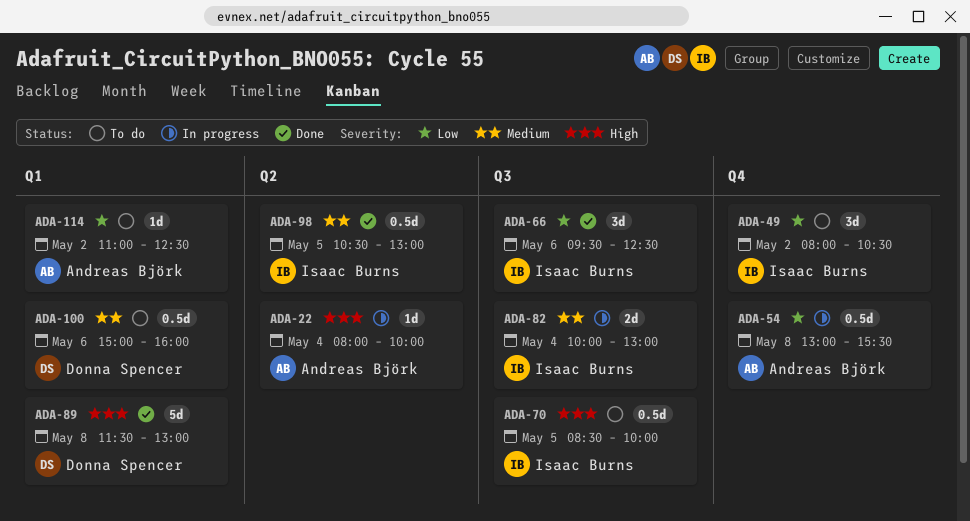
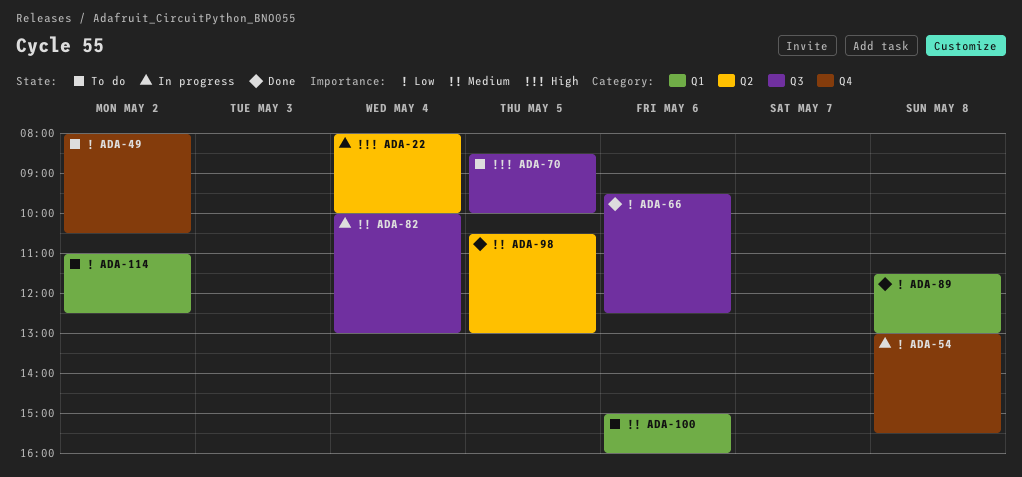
ADA-89, priority: High -> Low

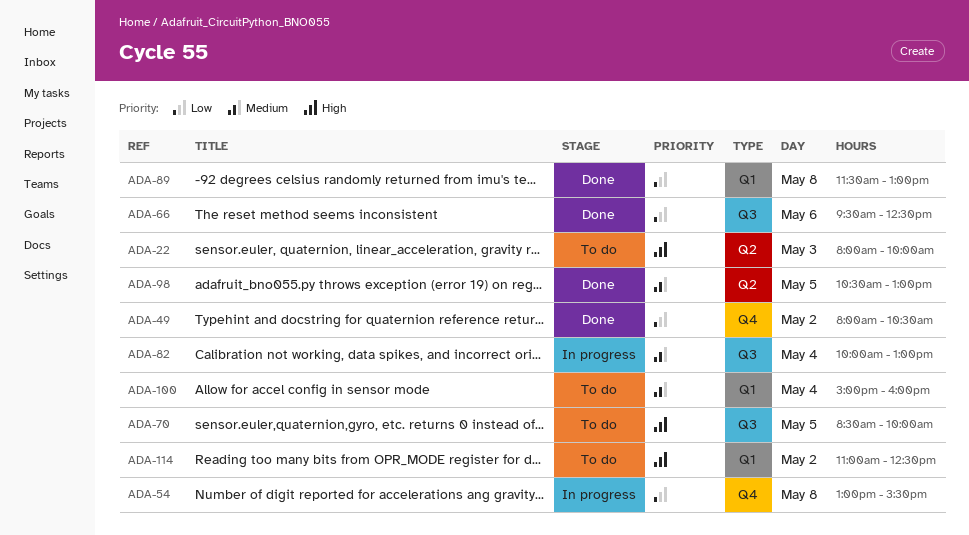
ADA-22, status: In progress -> To do
ADA-22, day: May 4 -> May 3
ADA-49, status: To do -> Done
ADA-100, day: May 6 -> May 4
ADA-114, priority: Low -> High

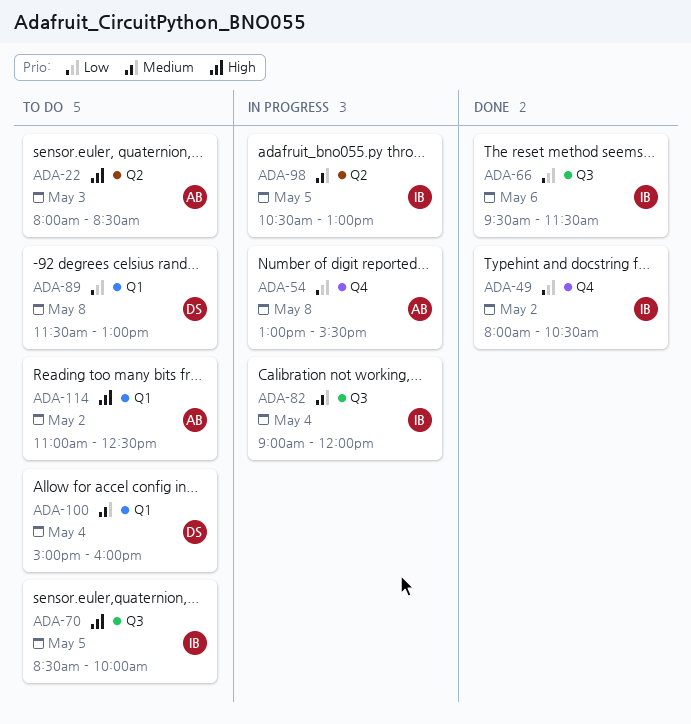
ADA-22, ends: 10:00 -> 08:30
ADA-66, ends: 12:30 -> 11:30
ADA-82, begins: 10:00 -> 09:00
ADA-82, ends: 13:00 -> 12:00
ADA-89, status: Done -> To do
ADA-98, status: Done -> In progress

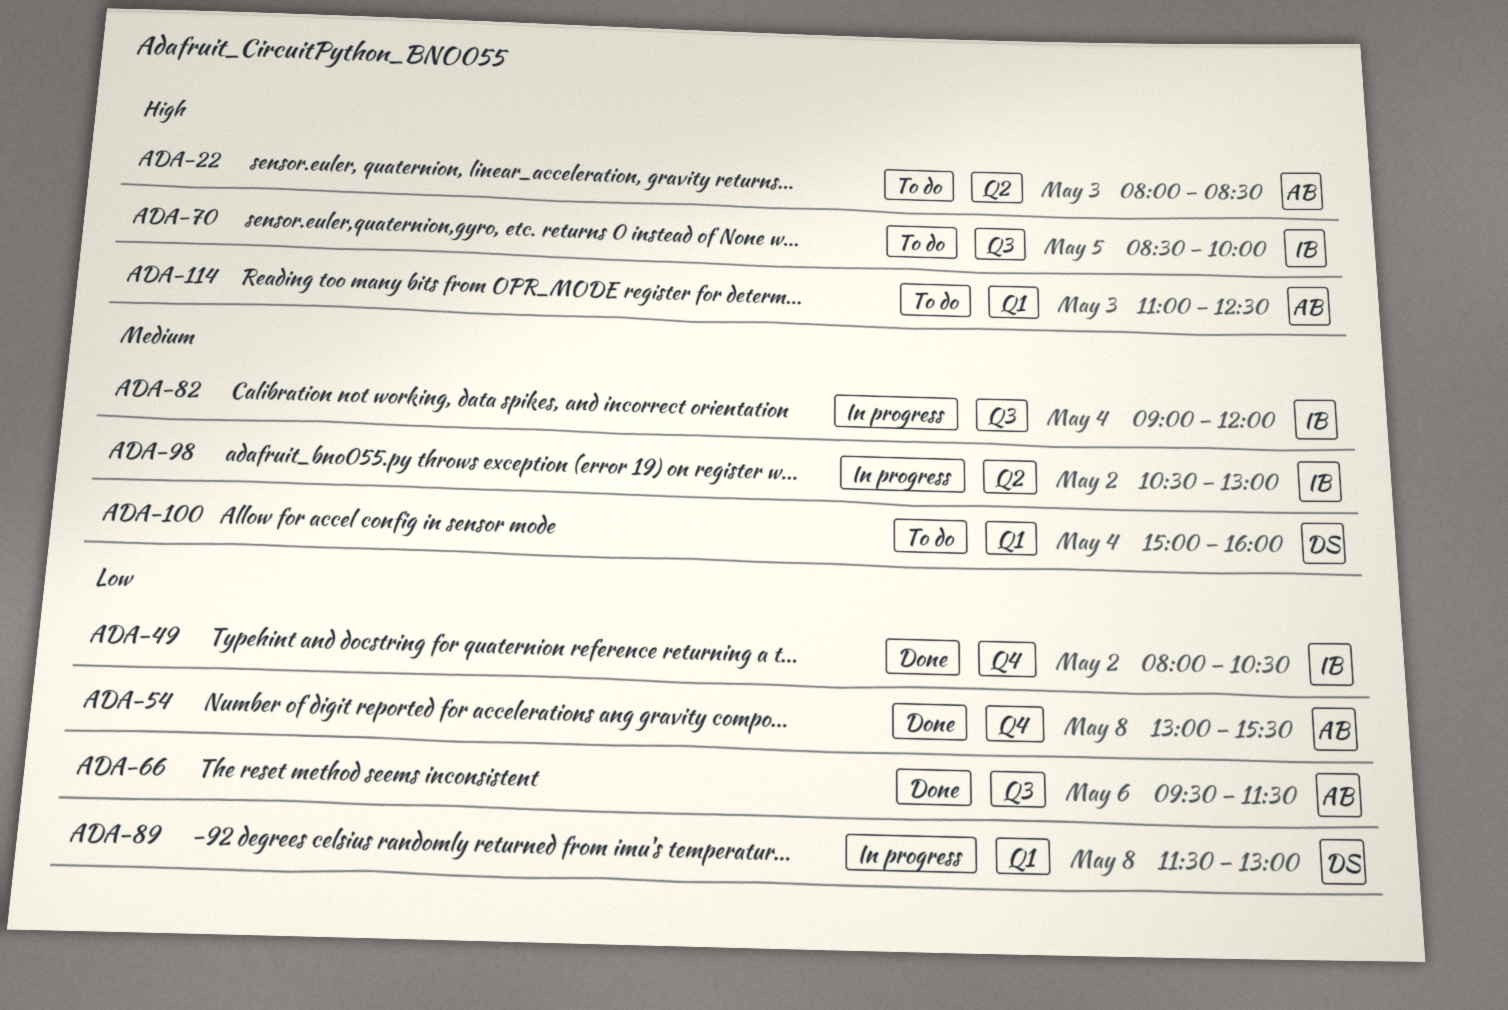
ADA-54, status: In progress -> Done
ADA-66, owner: IB -> AB
ADA-89, status: To do -> In progress
ADA-98, day: May 5 -> May 2
ADA-114, day: May 2 -> May 3

